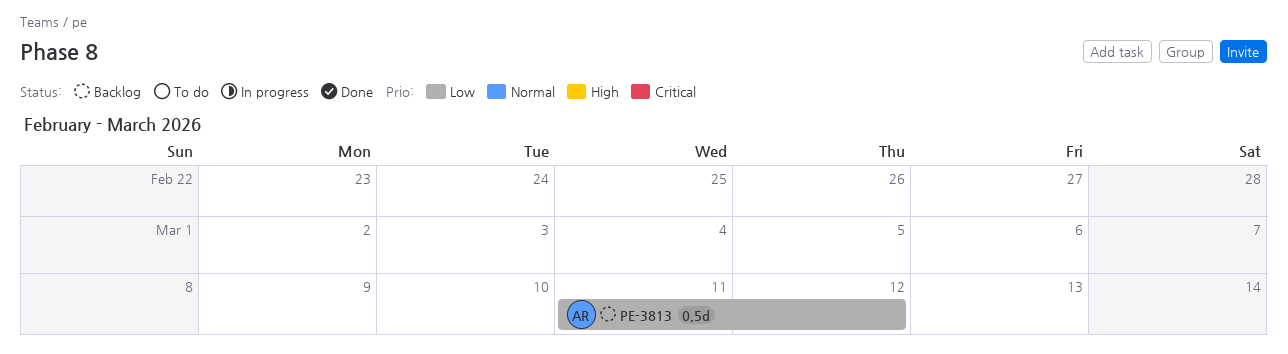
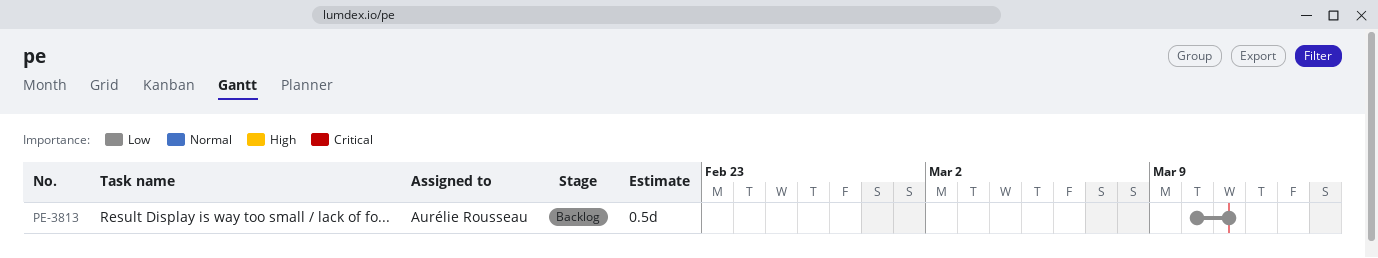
PE-3813, start: Mar 11 -> Mar 10
PE-3813, due: Mar 12 -> Mar 11

